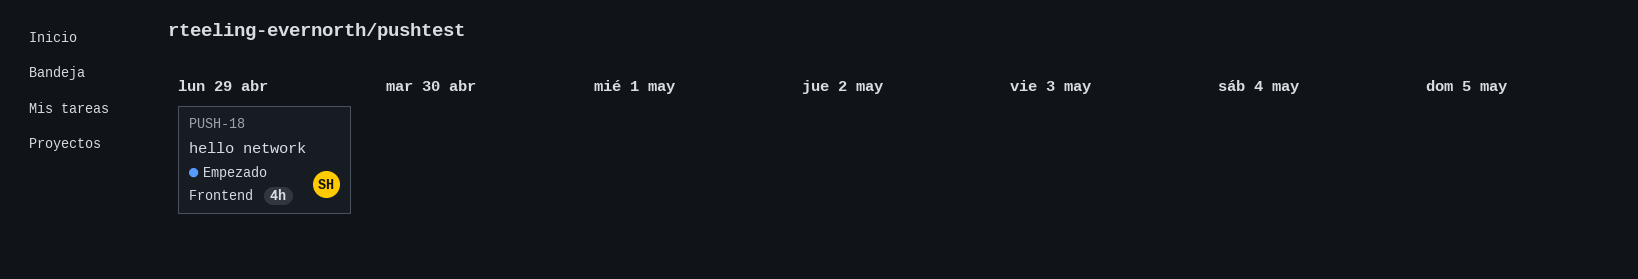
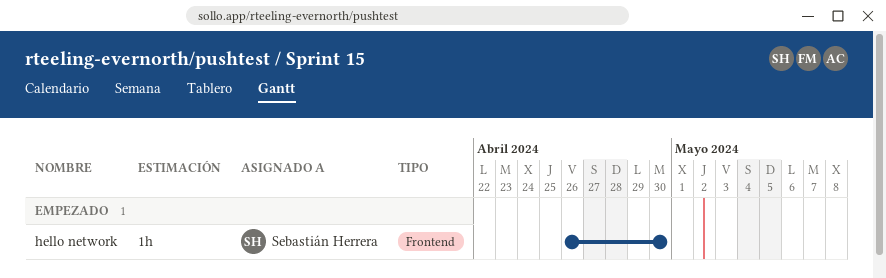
hello network, estimate: 4h -> 1h
hello network, due: Apr 29 -> Apr 30

